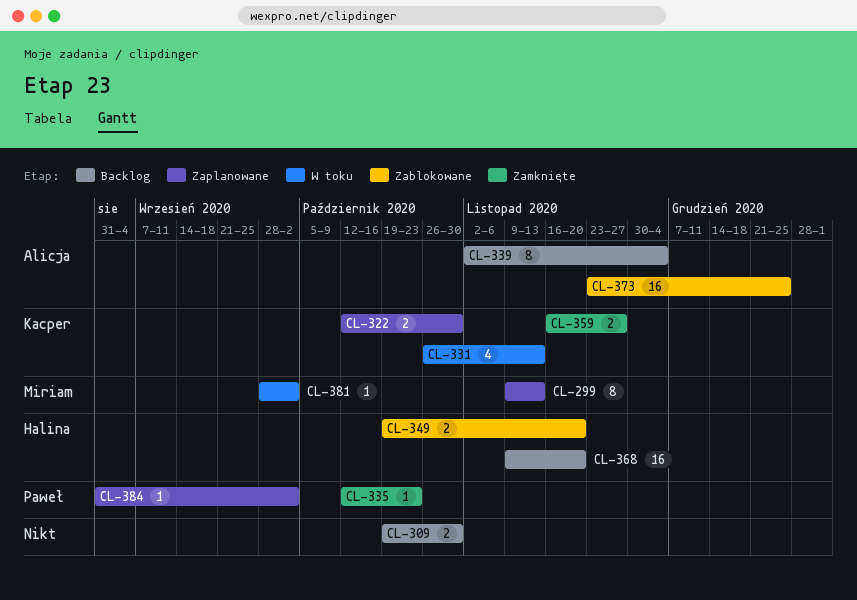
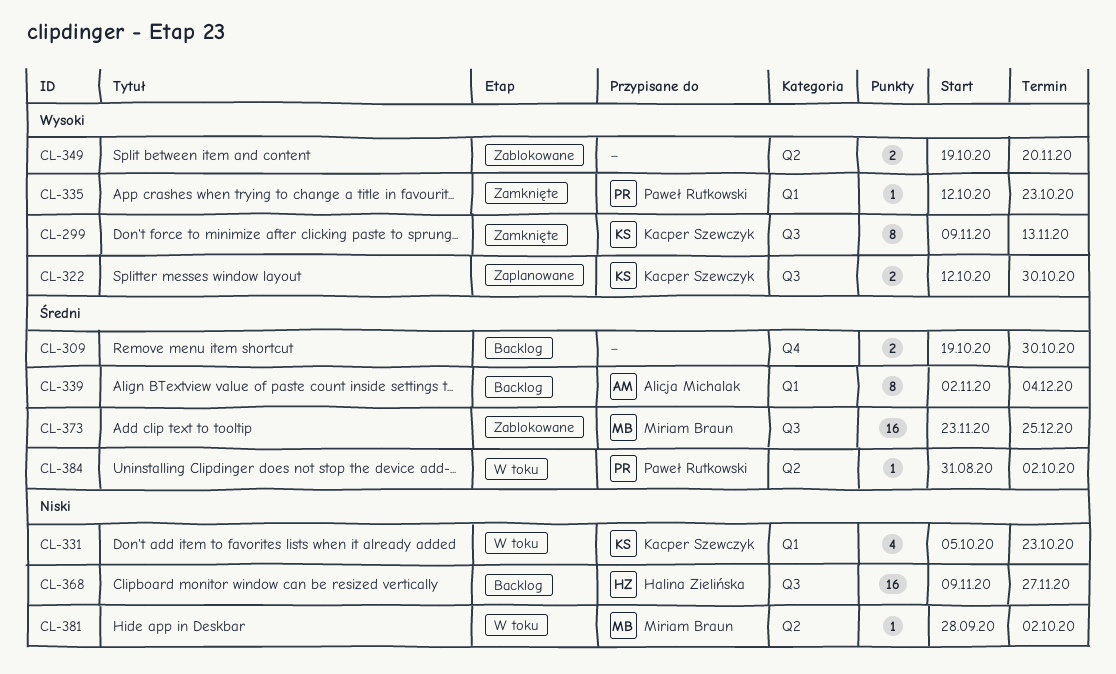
CL-299, status: Zaplanowane -> Zamknięte
CL-299, owner: Miriam Braun -> Kacper Szewczyk
CL-331, start: Oct 26 -> Oct 5
CL-331, due: Nov 13 -> Oct 23
CL-349, owner: Halina Zielińska -> none
CL-359: present -> none
CL-368, due: Nov 20 -> Nov 27
CL-373, owner: Alicja Michalak -> Miriam Braun
CL-384, status: Zaplanowane -> W toku

